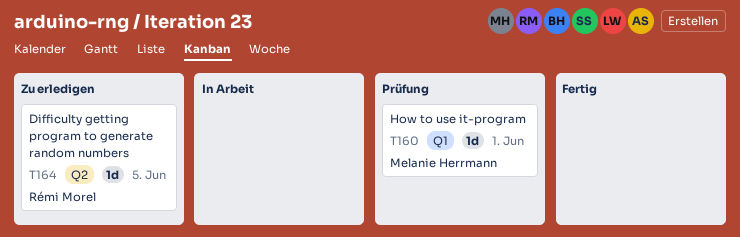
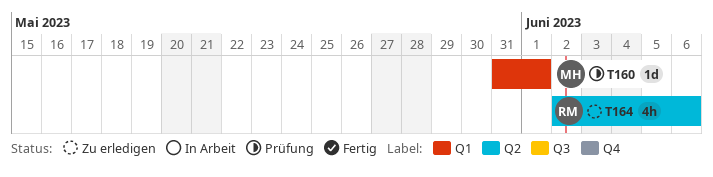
T164, estimate: 1d -> 4h
T164, due: Jun 5 -> Jun 6

